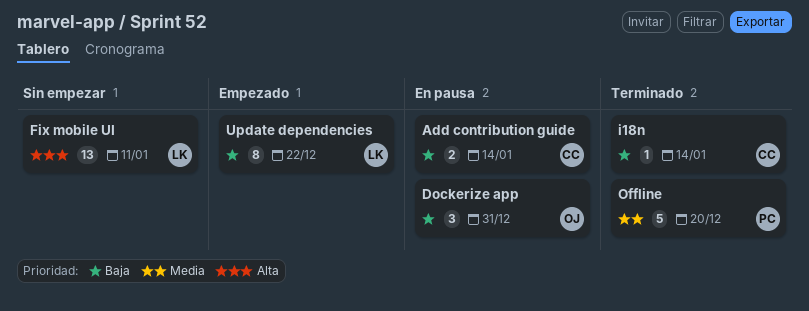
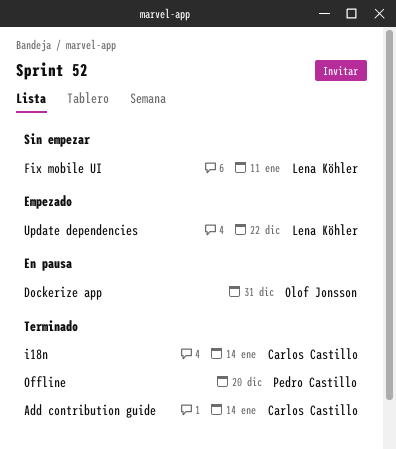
Add contribution guide, status: En pausa -> Terminado

